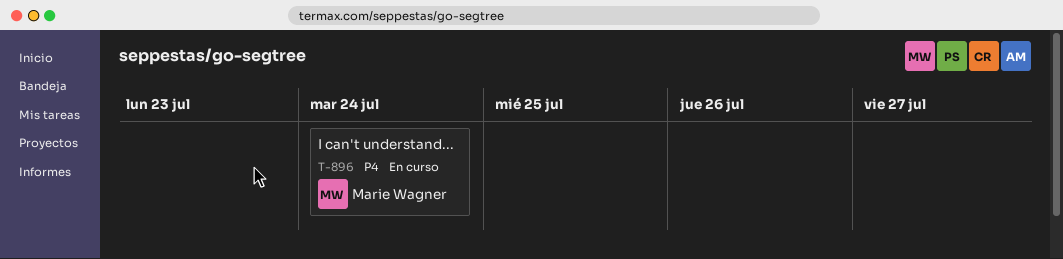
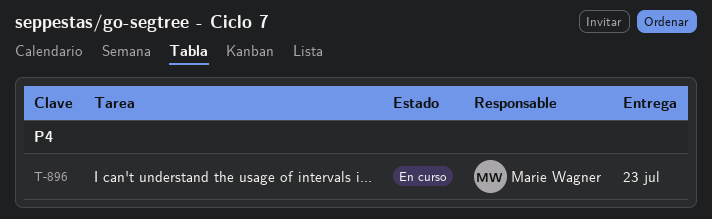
T-896, due: Jul 24 -> Jul 23

